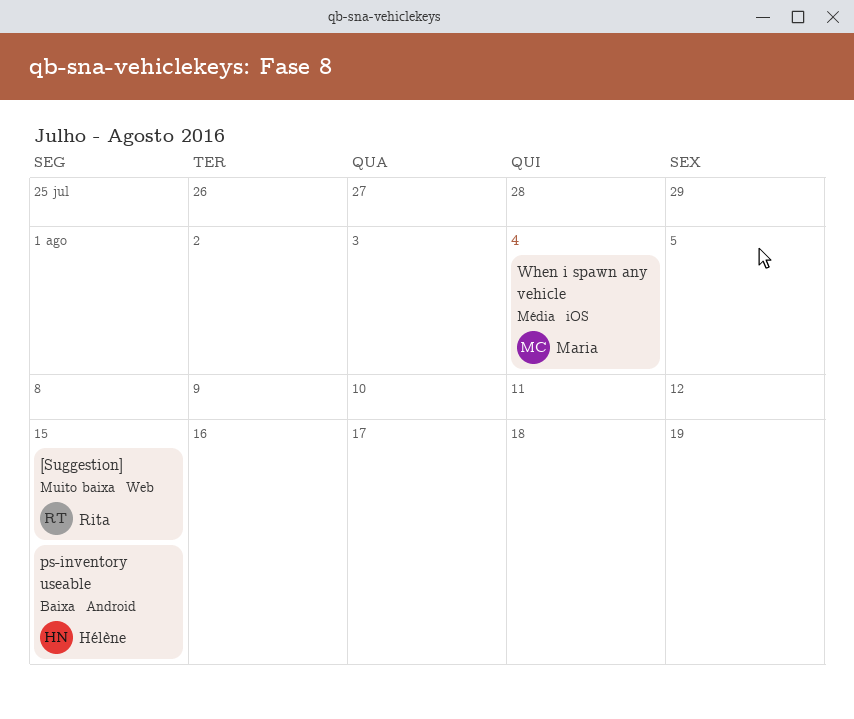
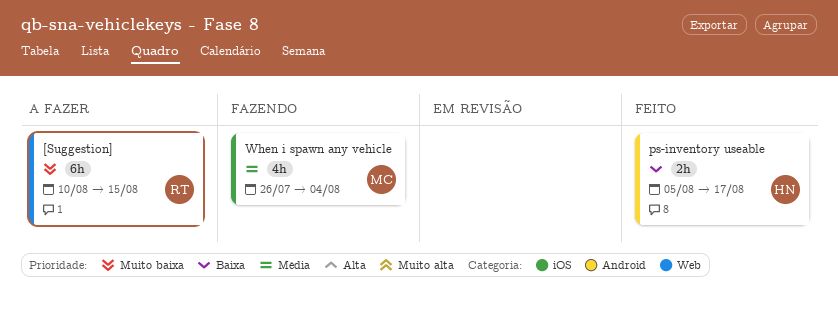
ps-inventory useable, due: Aug 15 -> Aug 17

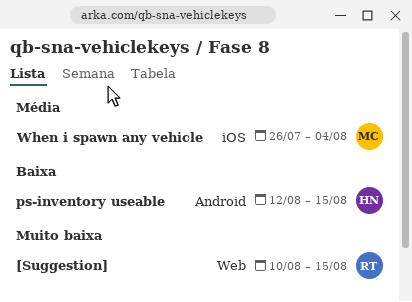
ps-inventory useable, start: Aug 5 -> Aug 12
ps-inventory useable, due: Aug 17 -> Aug 15

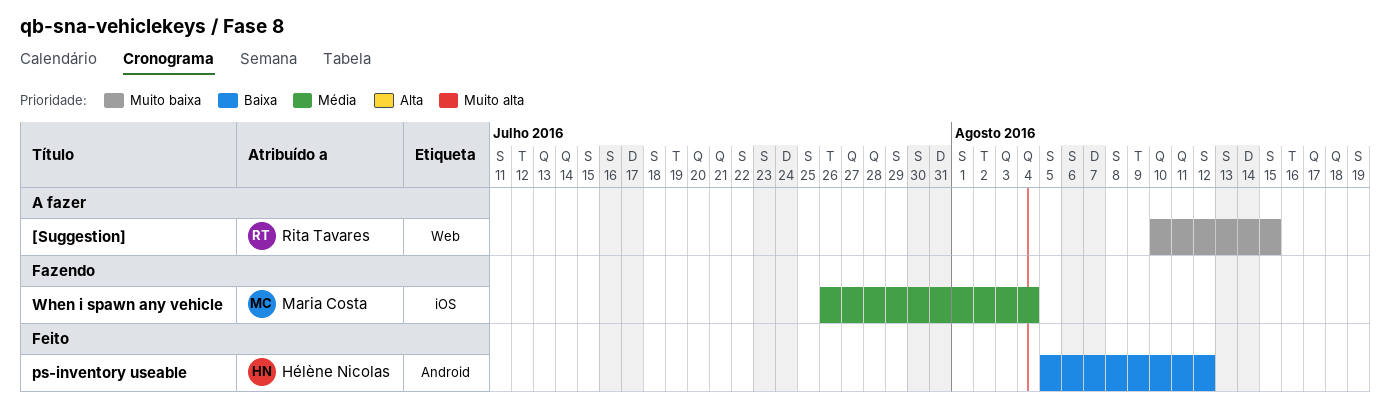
ps-inventory useable, start: Aug 12 -> Aug 5
ps-inventory useable, due: Aug 15 -> Aug 12

